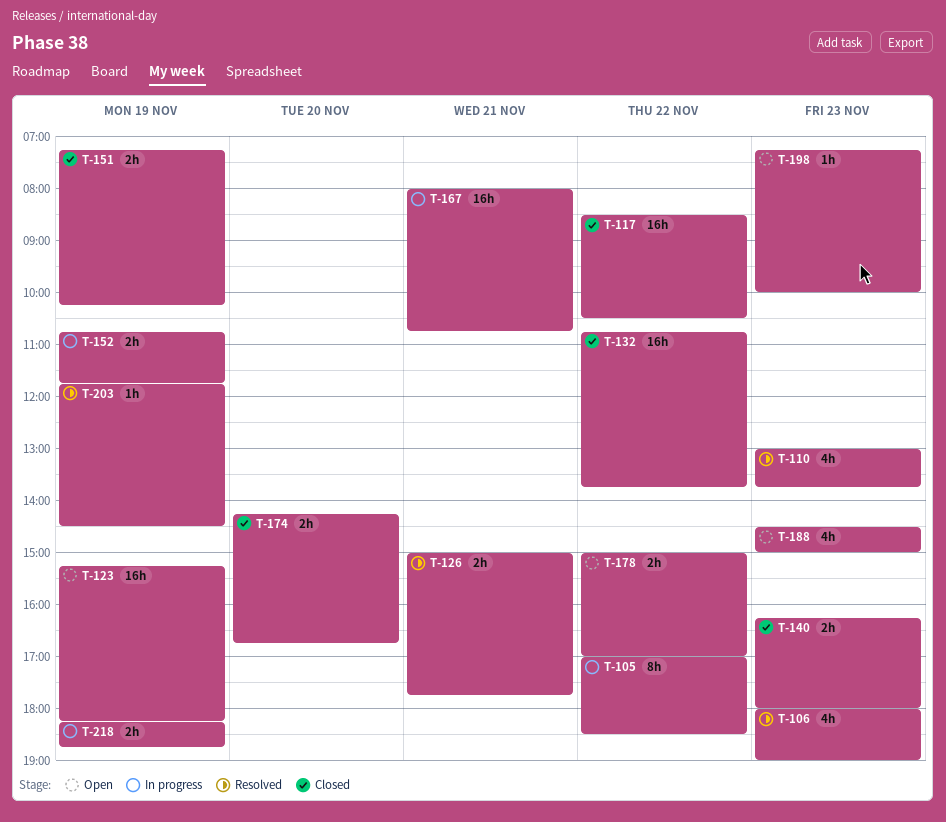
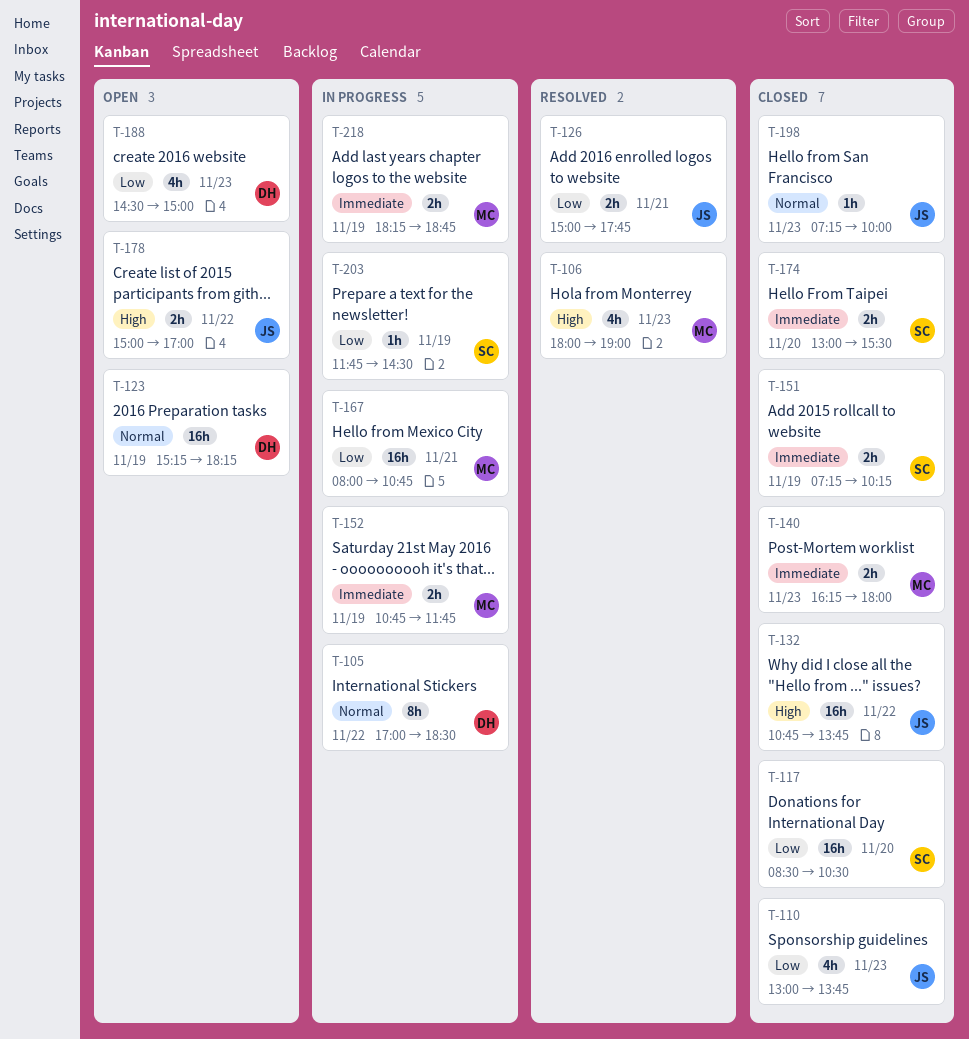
T-110, status: Resolved -> Closed
T-117, day: Nov 22 -> Nov 20
T-174, begins: 14:15 -> 13:00
T-174, ends: 16:45 -> 15:30
T-198, status: Open -> Closed
T-203, status: Resolved -> In progress

